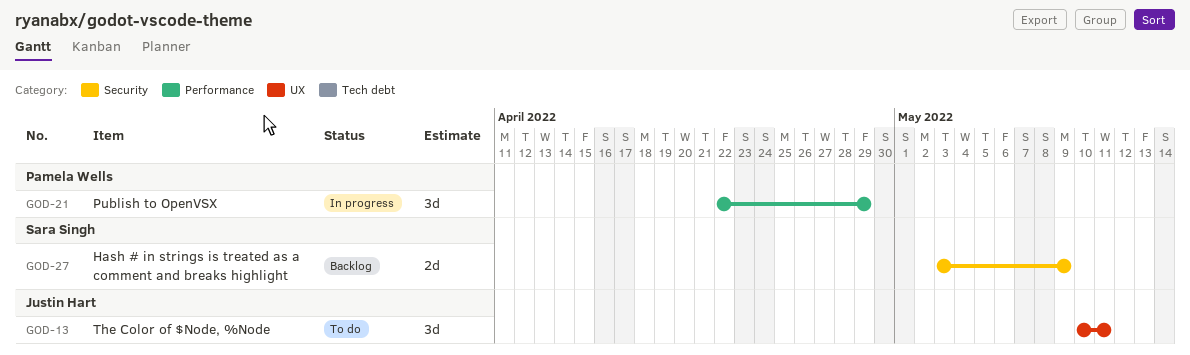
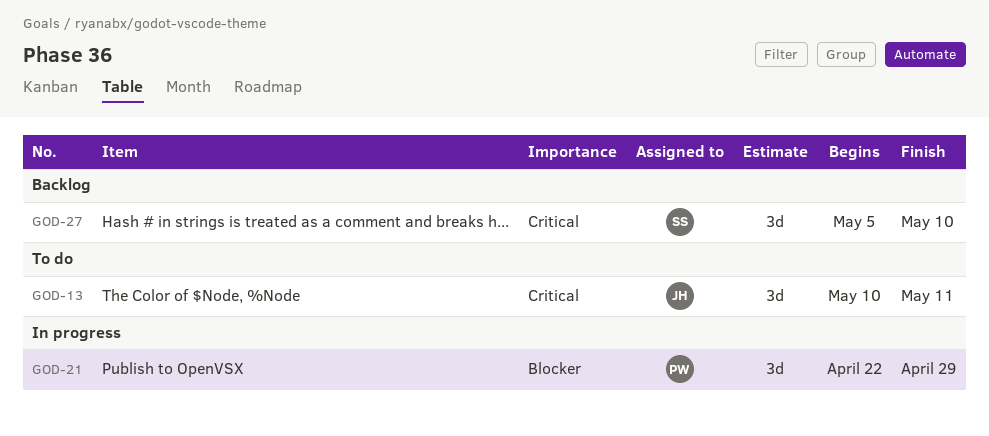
GOD-27, estimate: 2d -> 3d
GOD-27, start: May 3 -> May 5
GOD-27, due: May 9 -> May 10

